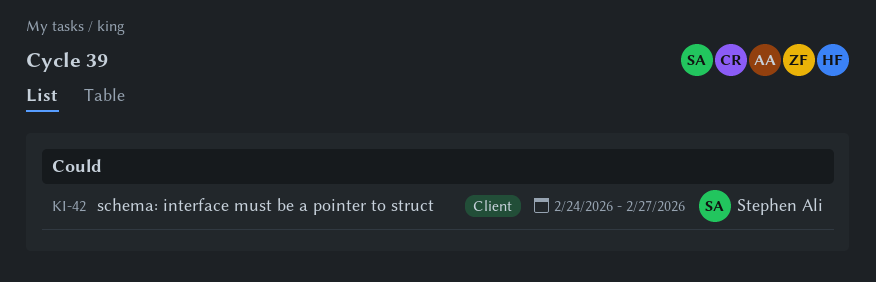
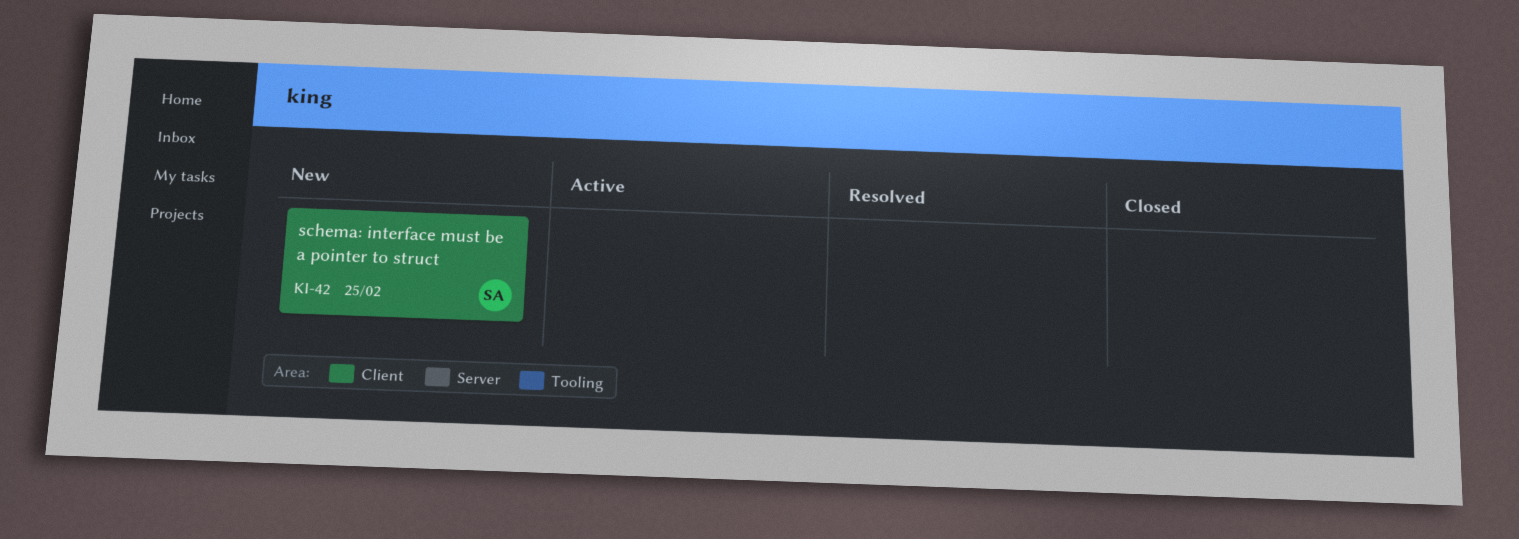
KI-42, due: Feb 27 -> Feb 25

